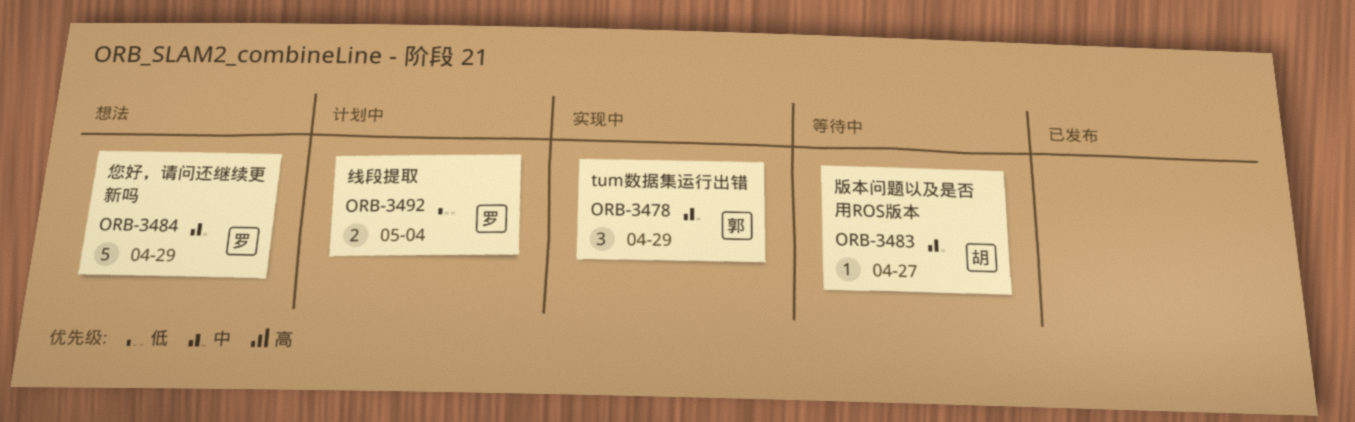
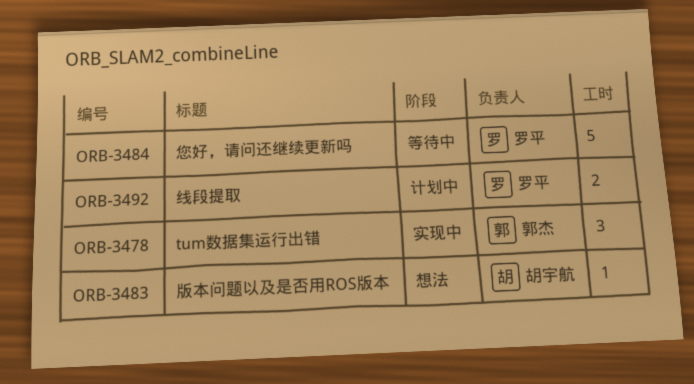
ORB-3483, status: 等待中 -> 想法
ORB-3484, status: 想法 -> 等待中

